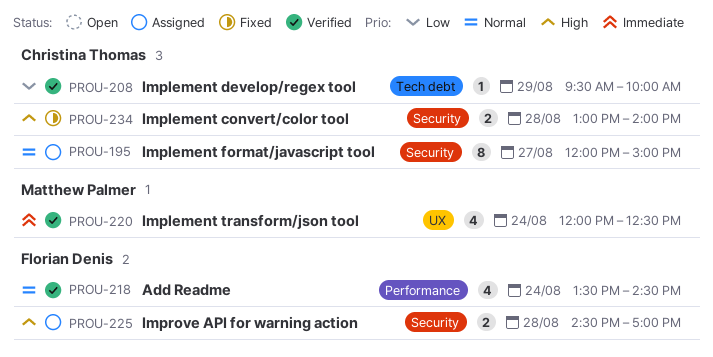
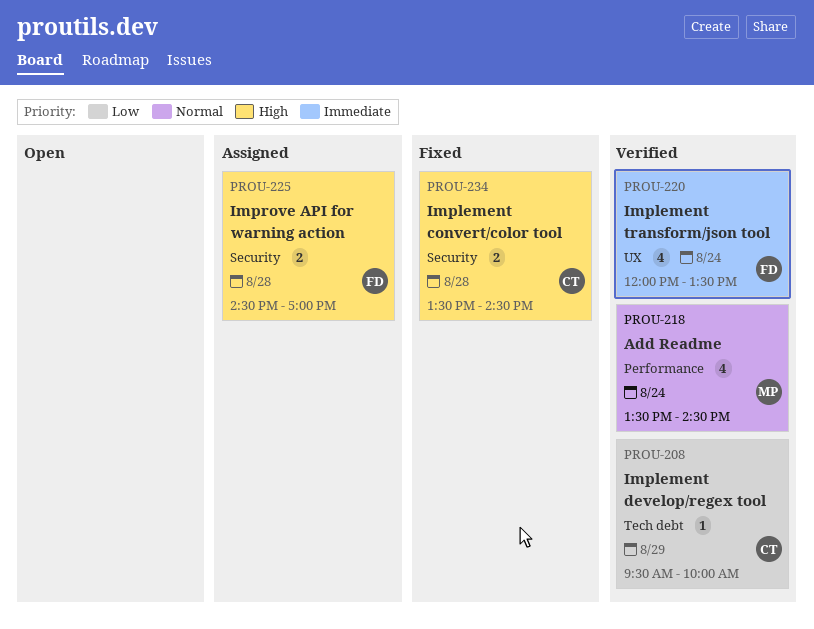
PROU-195: present -> none
PROU-218, owner: Florian Denis -> Matthew Palmer
PROU-220, owner: Matthew Palmer -> Florian Denis
PROU-220, ends: 12:30 -> 13:30
PROU-234, begins: 13:00 -> 13:30
PROU-234, ends: 14:00 -> 14:30

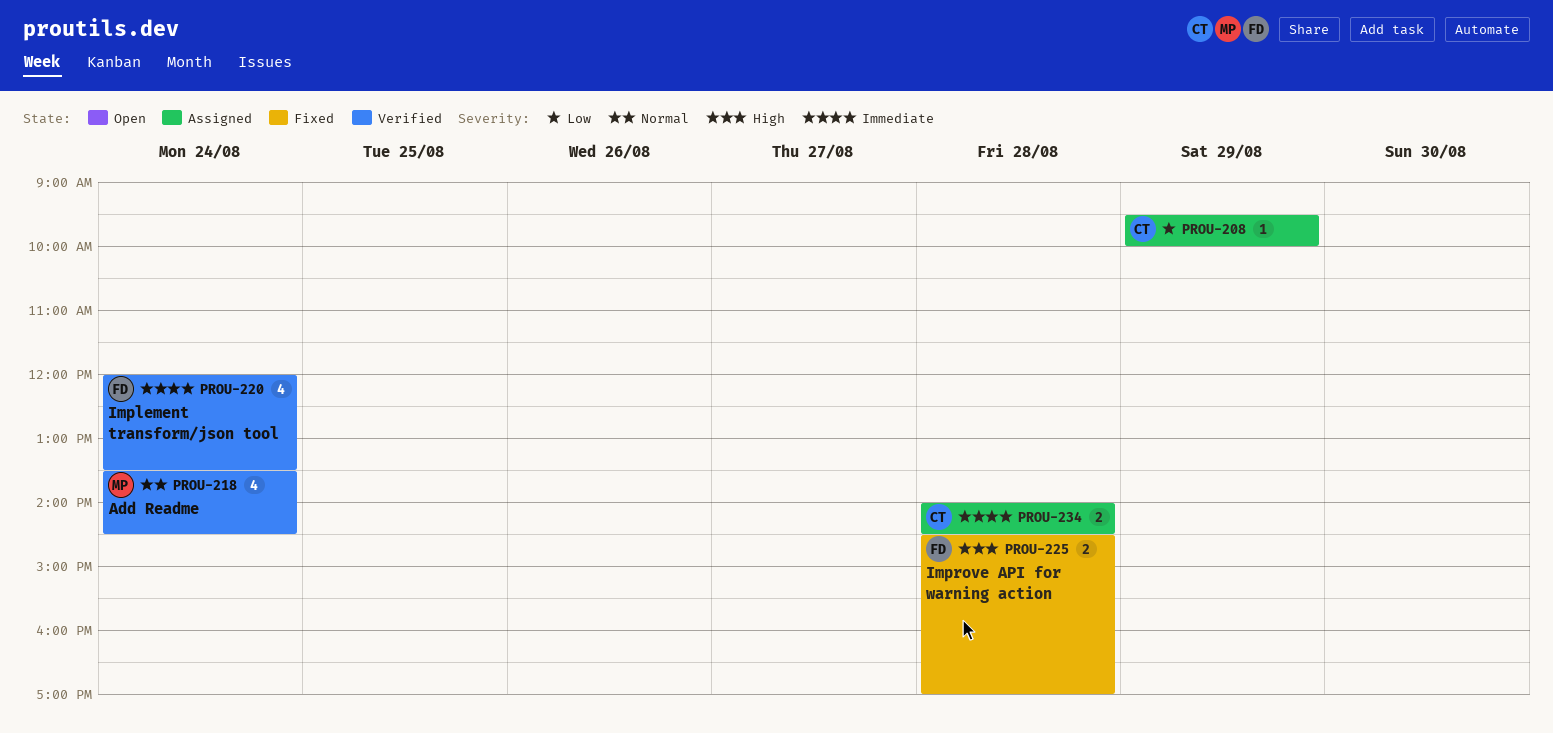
PROU-208, status: Verified -> Assigned
PROU-225, status: Assigned -> Fixed
PROU-234, status: Fixed -> Assigned
PROU-234, priority: High -> Immediate
PROU-234, begins: 13:30 -> 14:00

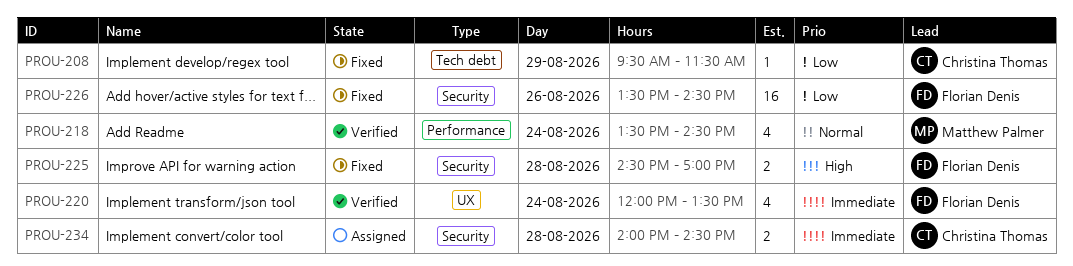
PROU-208, status: Assigned -> Fixed
PROU-208, ends: 10:00 -> 11:30
PROU-226: none -> present

